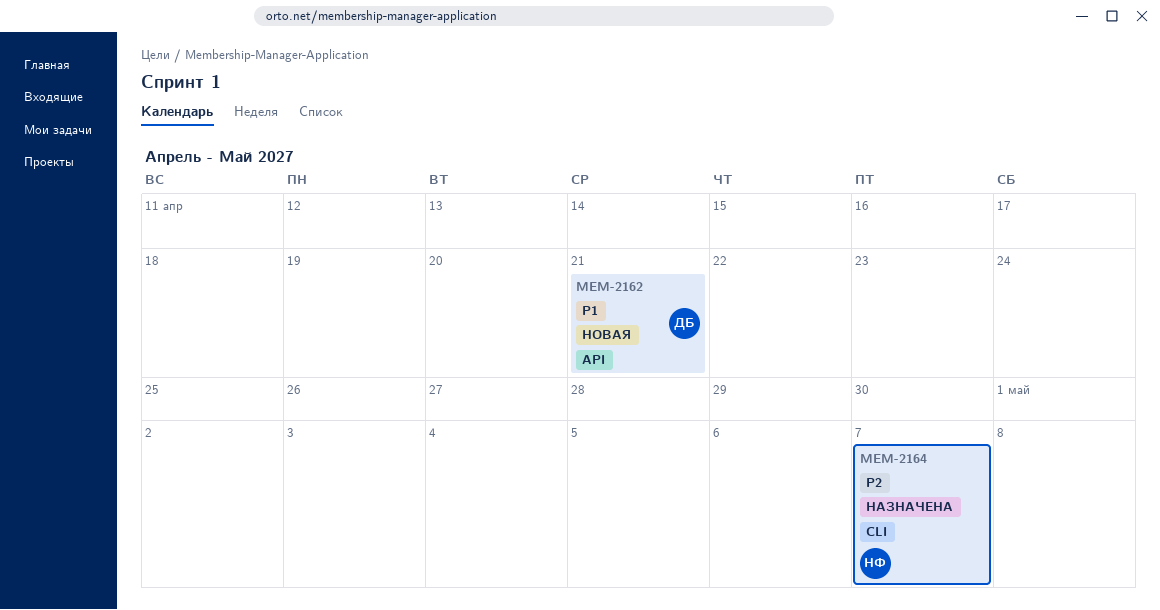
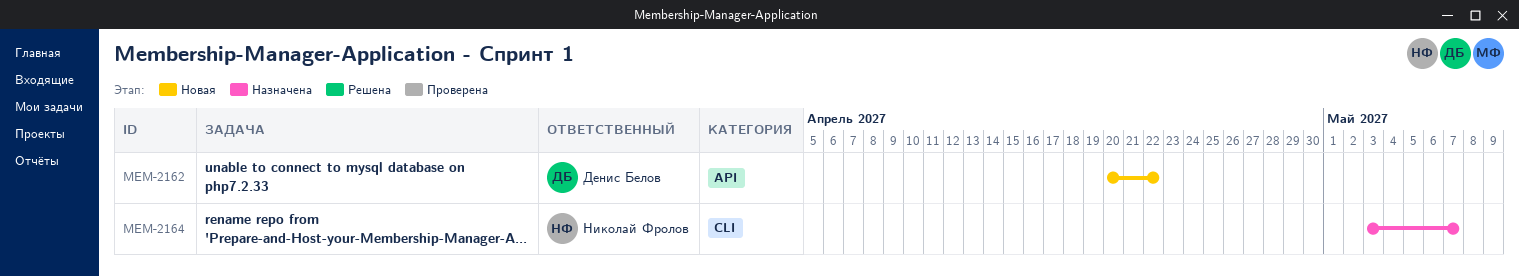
MEM-2162, due: Apr 21 -> Apr 22

